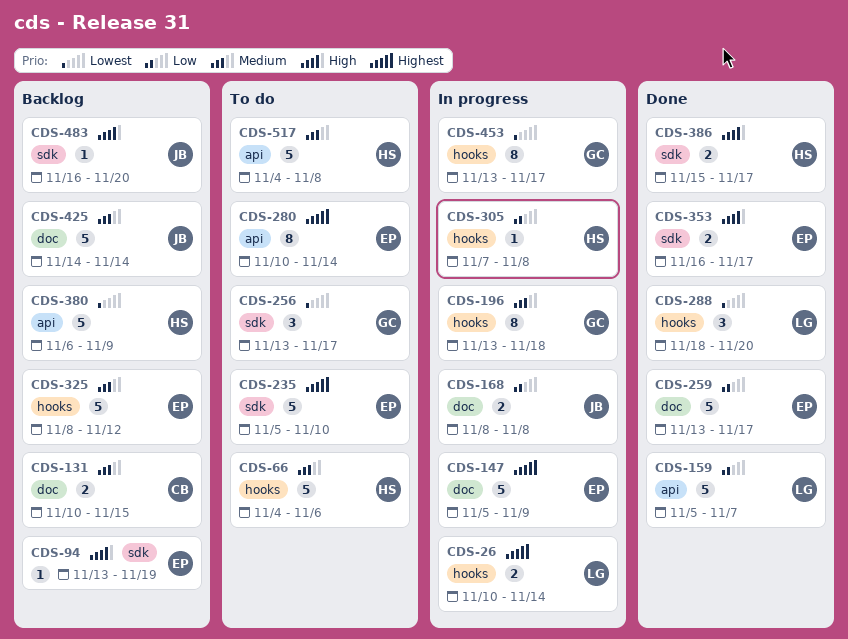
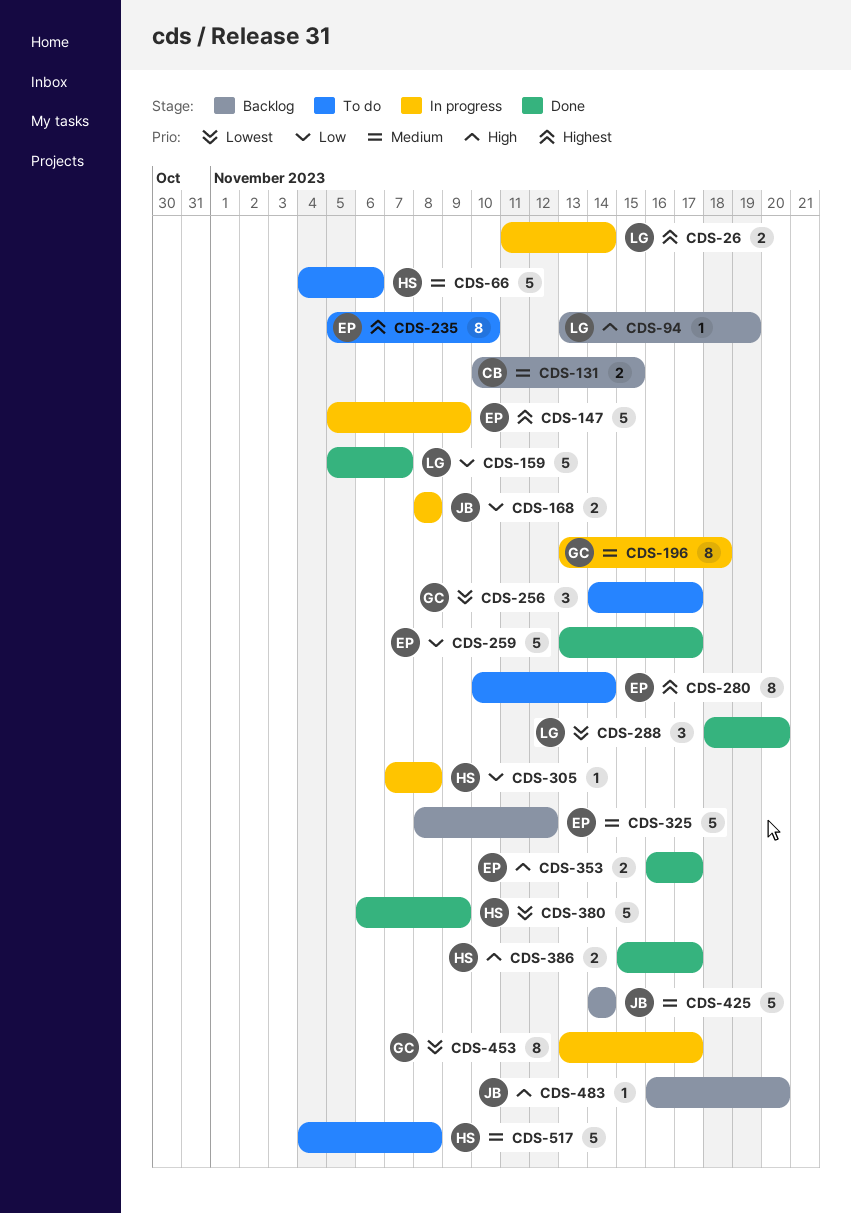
CDS-26, start: Nov 10 -> Nov 11
CDS-94, owner: EP -> LG
CDS-235, estimate: 5 -> 8
CDS-256, start: Nov 13 -> Nov 14
CDS-380, status: Backlog -> Done

